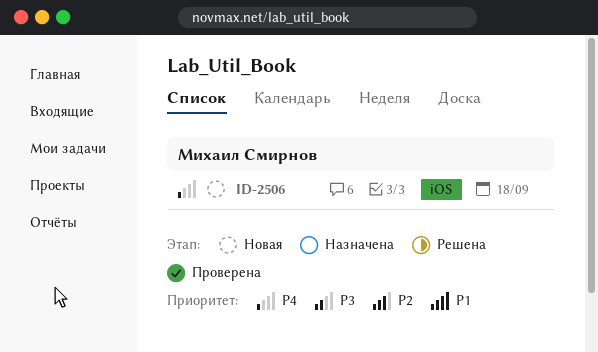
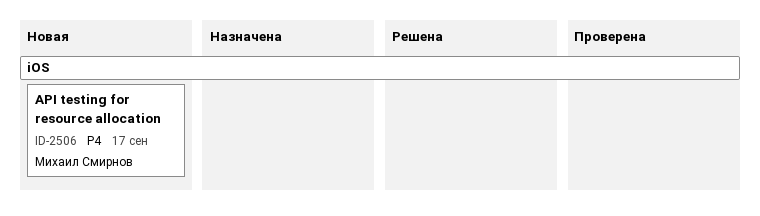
ID-2506, due: Sep 18 -> Sep 17

